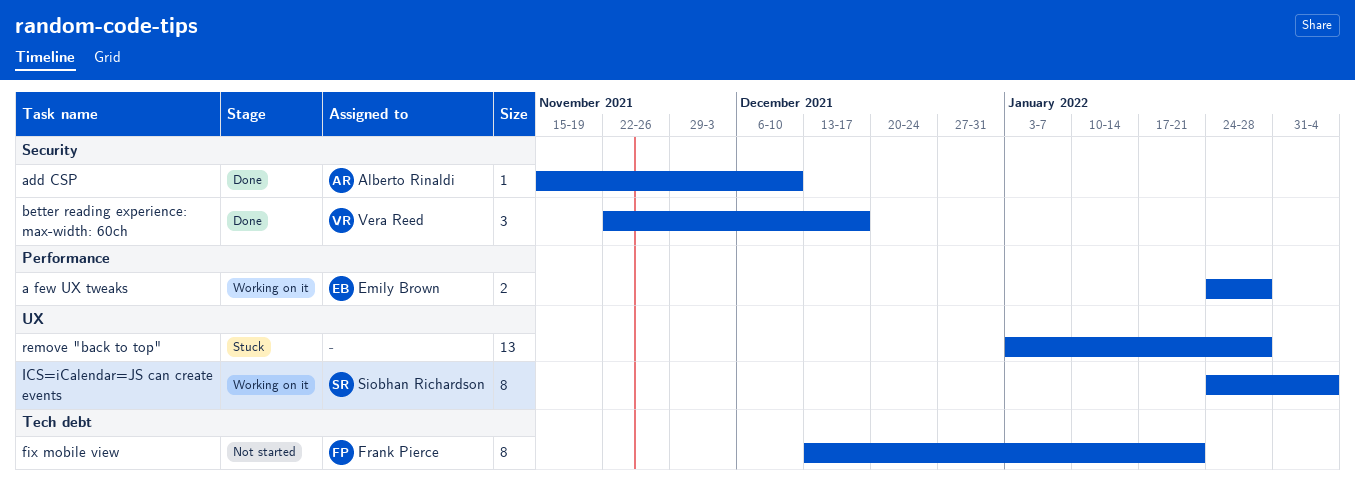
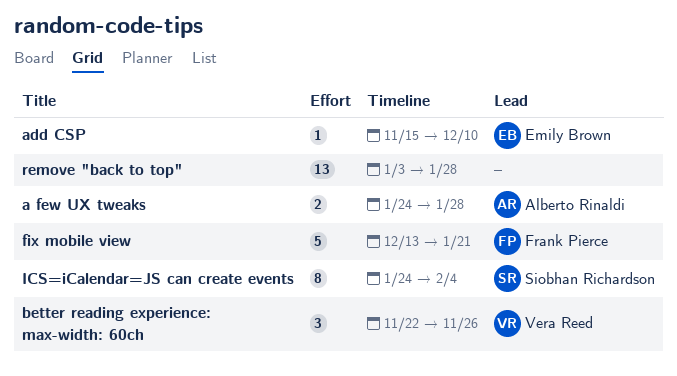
a few UX tweaks, owner: Emily Brown -> Alberto Rinaldi
add CSP, owner: Alberto Rinaldi -> Emily Brown
better reading experience: max-width: 60ch, due: Dec 17 -> Nov 26
fix mobile view, estimate: 8 -> 5

